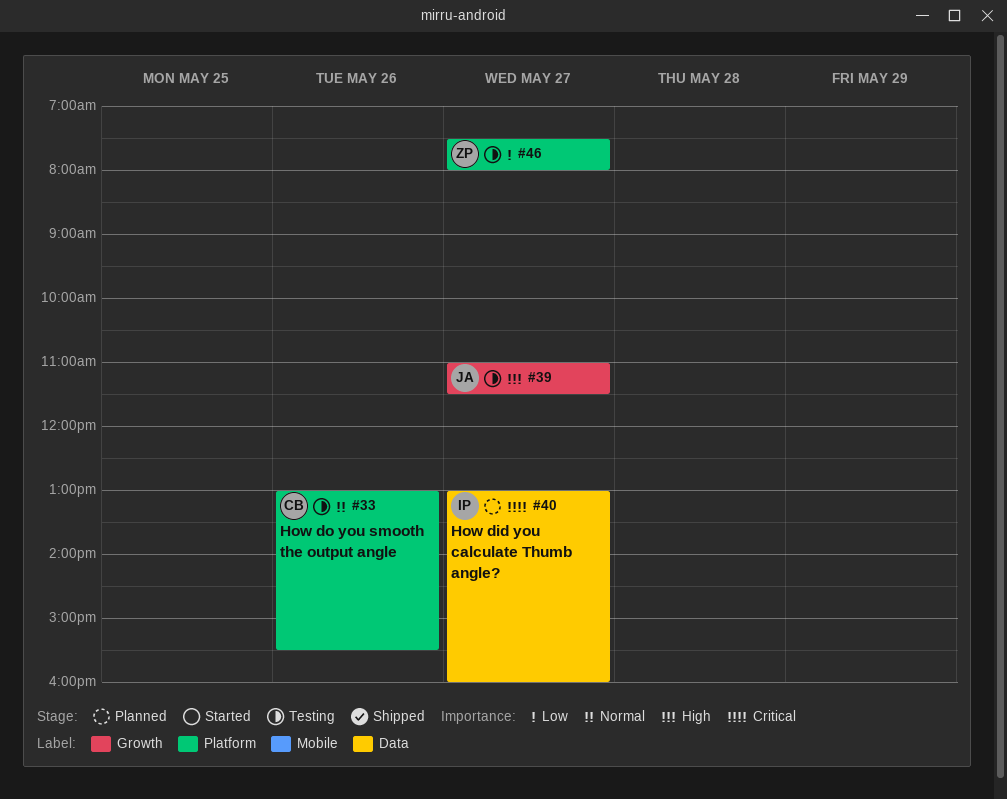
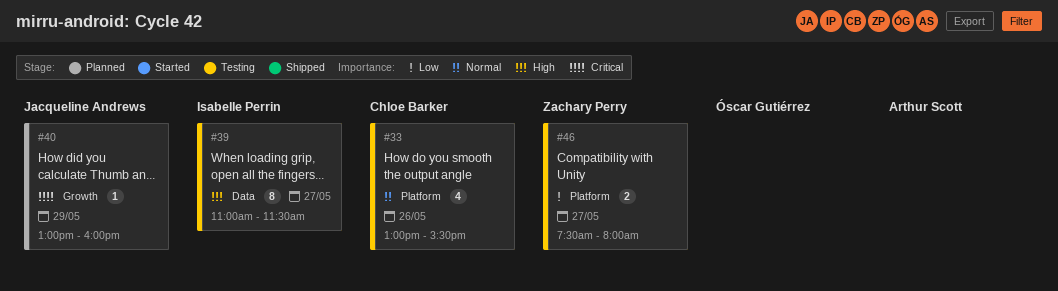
#39, owner: Jacqueline Andrews -> Isabelle Perrin
#39, label: Growth -> Data
#40, owner: Isabelle Perrin -> Jacqueline Andrews
#40, label: Data -> Growth
#40, day: May 27 -> May 29

